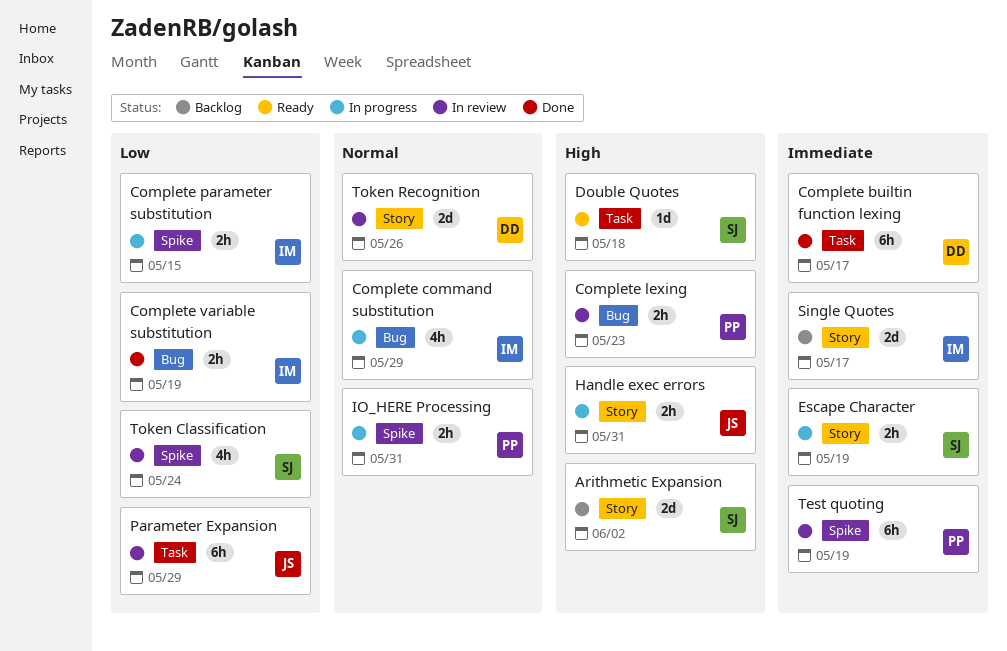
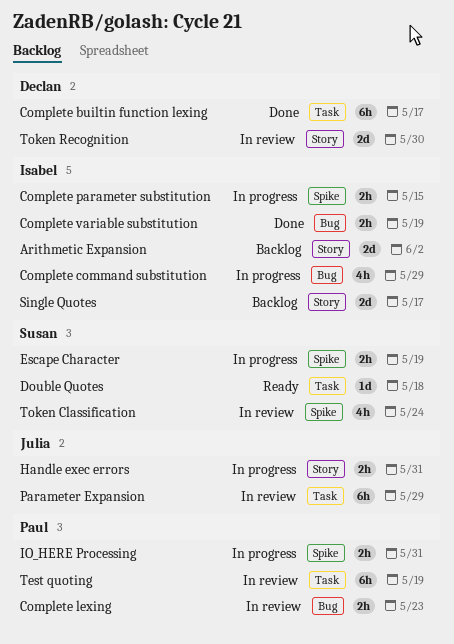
Arithmetic Expansion, owner: Susan -> Isabel
Escape Character, label: Story -> Spike
Test quoting, label: Spike -> Task
Token Recognition, due: May 26 -> May 30

